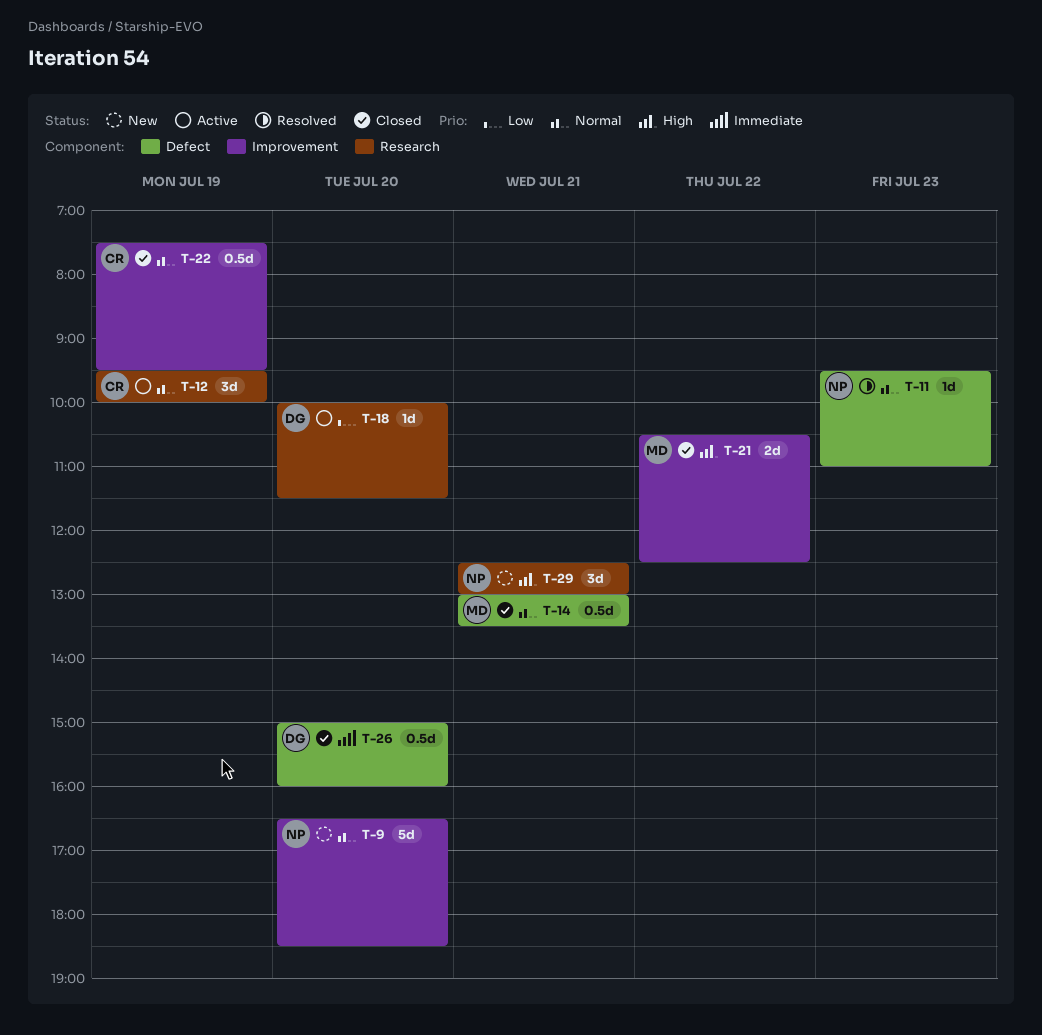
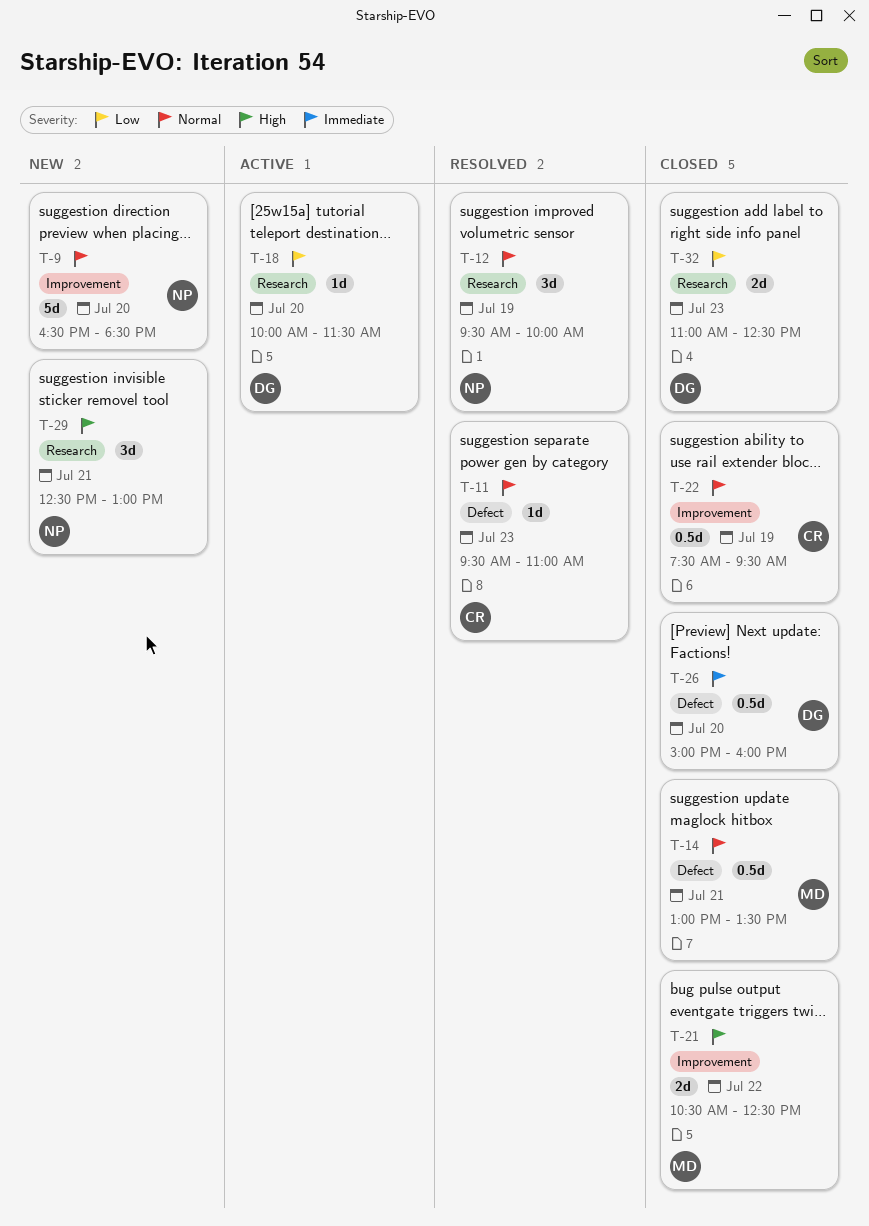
T-11, owner: NP -> CR
T-12, status: Active -> Resolved
T-12, owner: CR -> NP
T-32: none -> present

